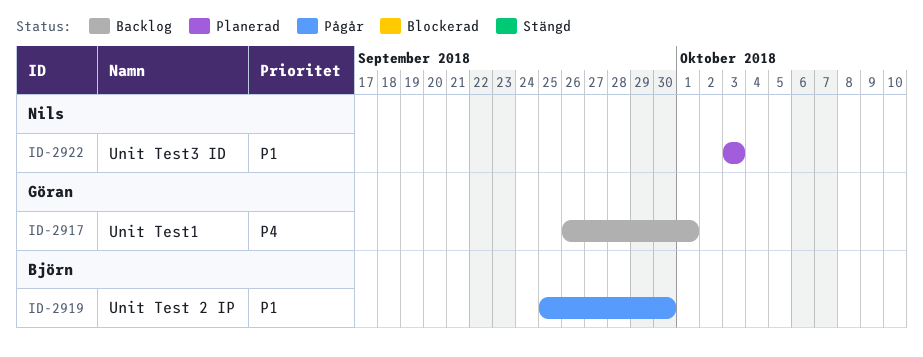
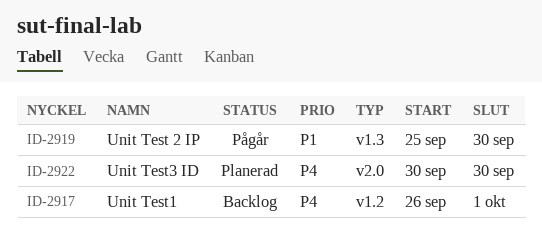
ID-2922, priority: P1 -> P4
ID-2922, start: Oct 3 -> Sep 30
ID-2922, due: Oct 3 -> Sep 30

